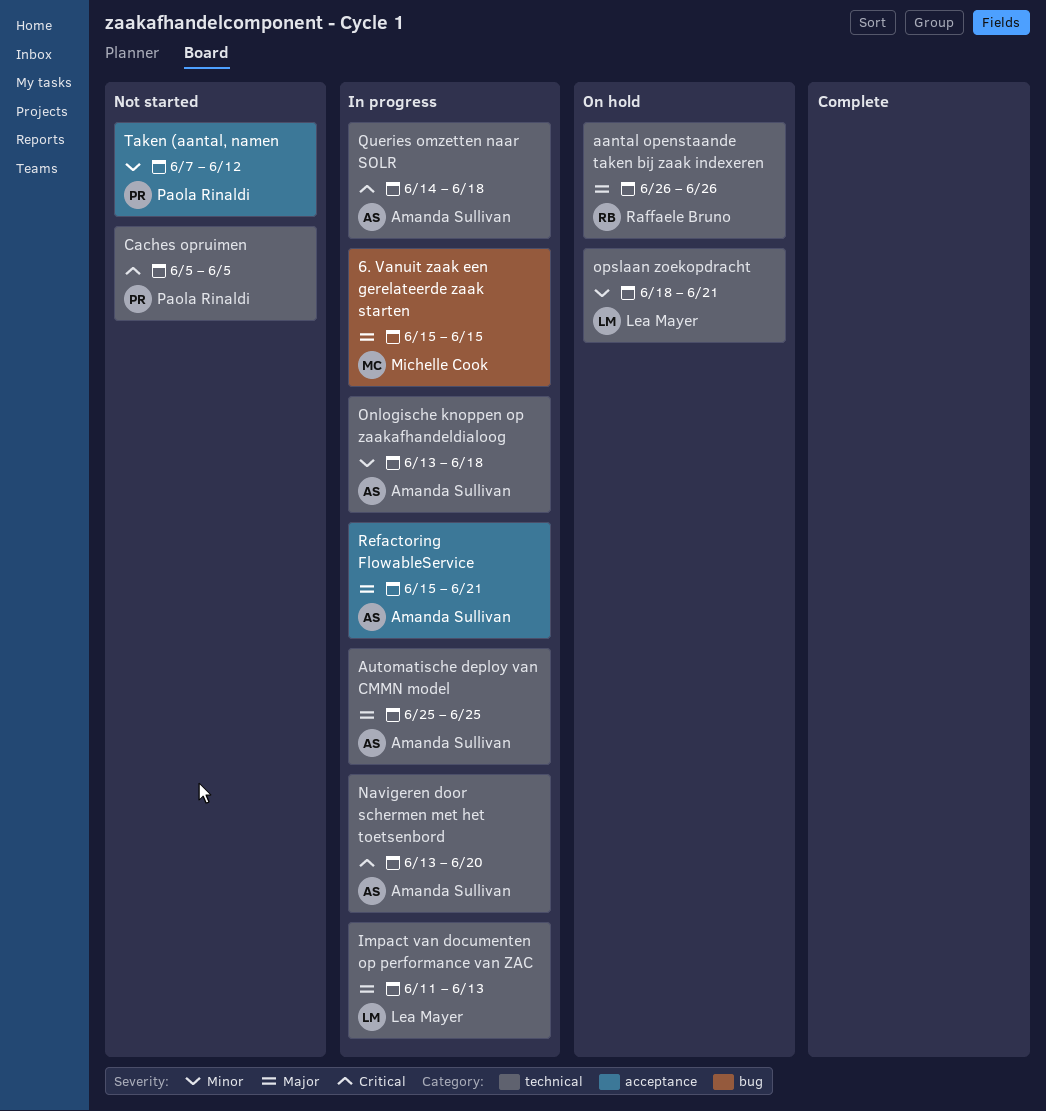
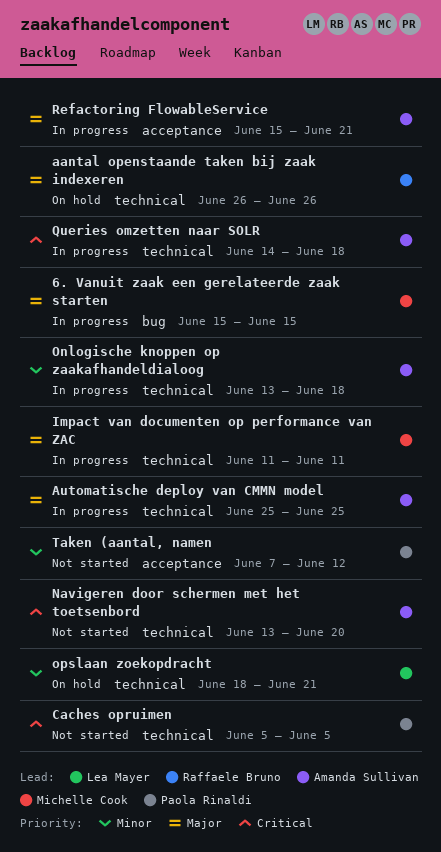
Impact van documenten op performance van ZAC, owner: Lea Mayer -> Michelle Cook
Impact van documenten op performance van ZAC, due: Jun 13 -> Jun 11
Navigeren door schermen met het toetsenbord, status: In progress -> Not started

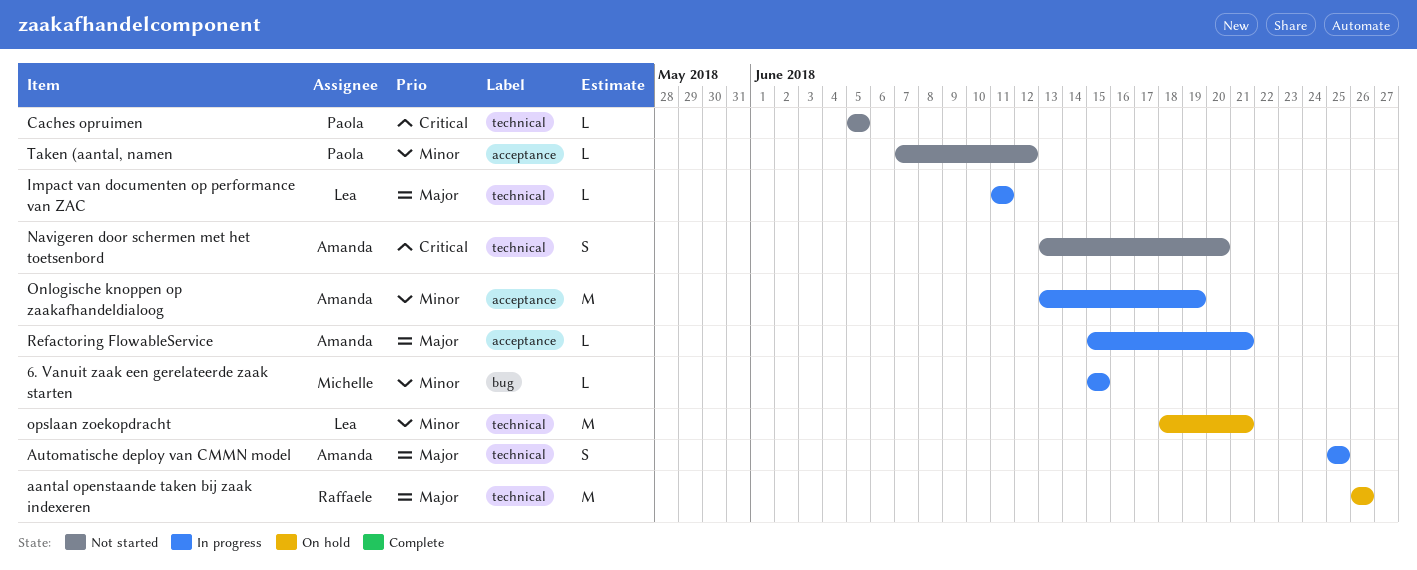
6. Vanuit zaak een gerelateerde zaak starten, priority: Major -> Minor
Impact van documenten op performance van ZAC, owner: Michelle Cook -> Lea Mayer
Onlogische knoppen op zaakafhandeldialoog, label: technical -> acceptance
Onlogische knoppen op zaakafhandeldialoog, due: Jun 18 -> Jun 19
Queries omzetten naar SOLR: present -> none

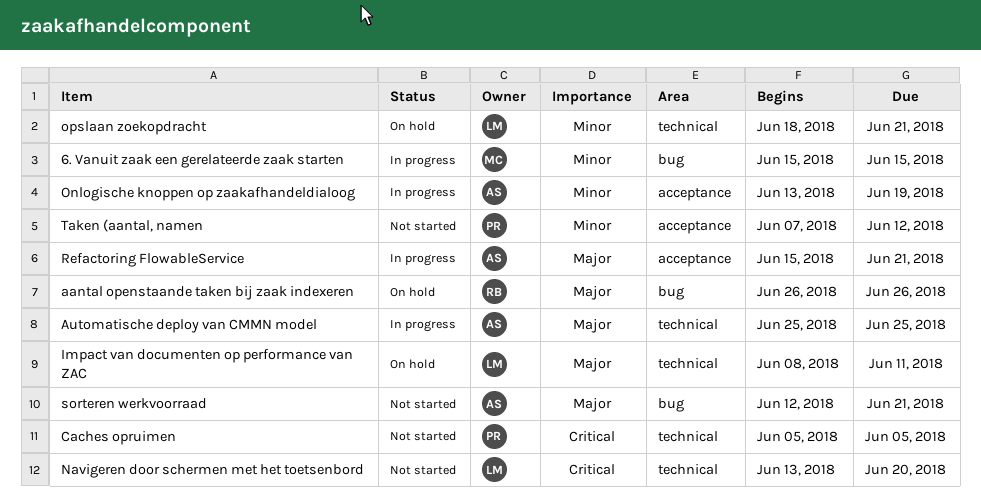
aantal openstaande taken bij zaak indexeren, label: technical -> bug
Impact van documenten op performance van ZAC, status: In progress -> On hold
Impact van documenten op performance van ZAC, start: Jun 11 -> Jun 8
Navigeren door schermen met het toetsenbord, owner: Amanda -> Lea
sorteren werkvoorraad: none -> present

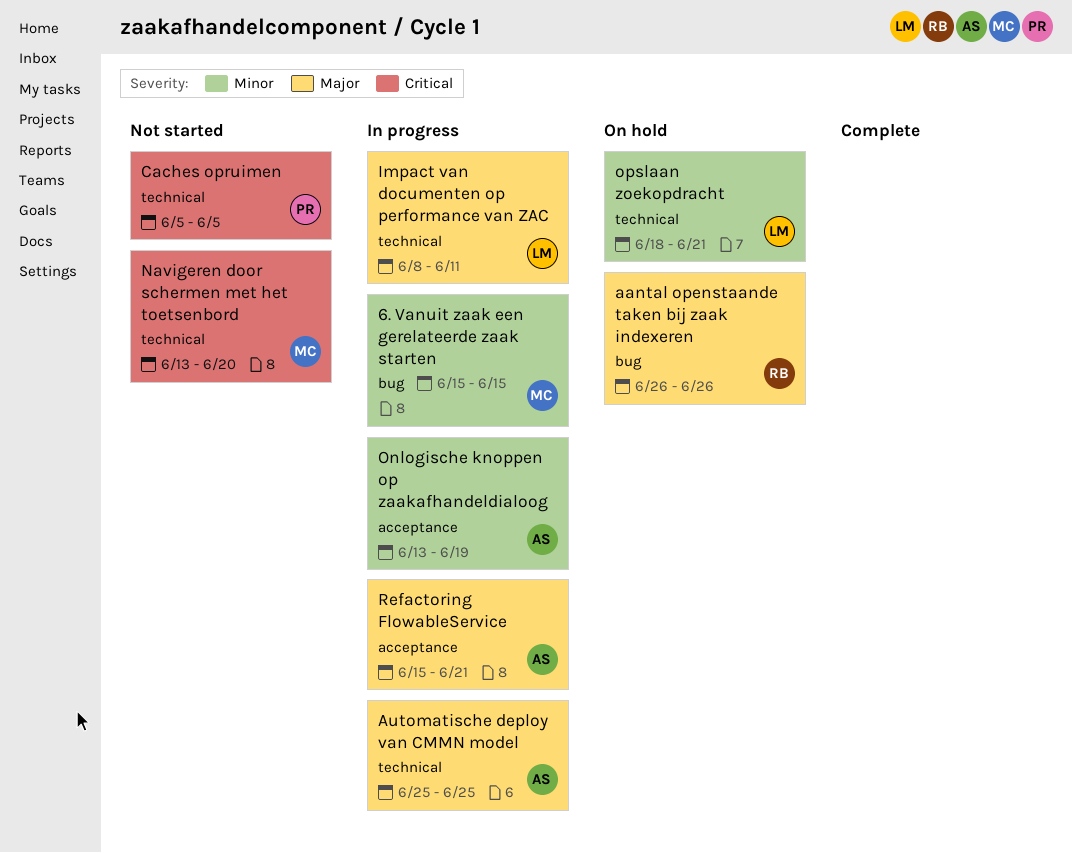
Impact van documenten op performance van ZAC, status: On hold -> In progress
Navigeren door schermen met het toetsenbord, owner: LM -> MC
sorteren werkvoorraad: present -> none
Taken (aantal, namen: present -> none

